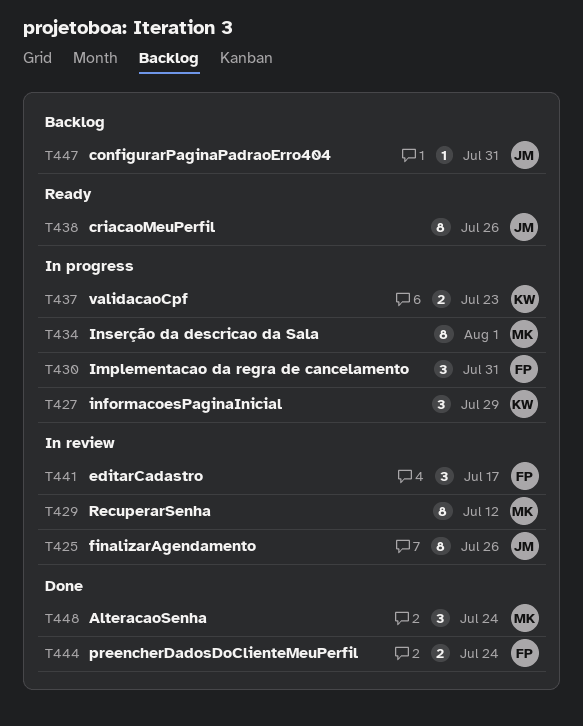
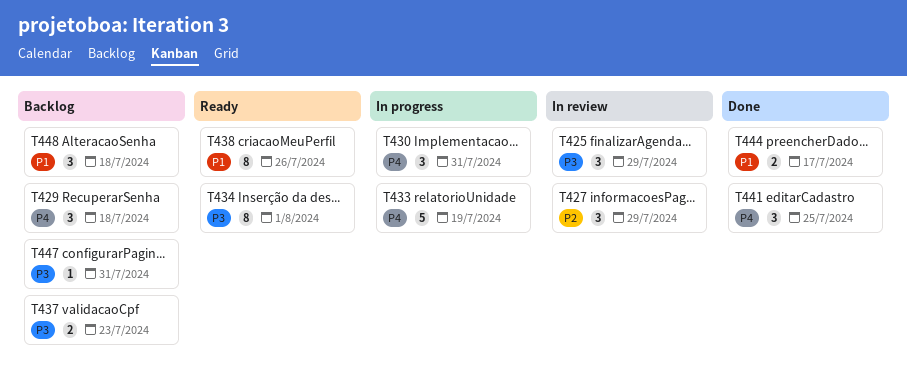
T425, estimate: 8 -> 3
T425, due: Jul 26 -> Jul 29
T427, status: In progress -> In review
T429, status: In review -> Backlog
T429, estimate: 8 -> 3
T429, due: Jul 12 -> Jul 18
T433: none -> present
T434, status: In progress -> Ready
T437, status: In progress -> Backlog
T441, status: In review -> Done
T441, due: Jul 17 -> Jul 25
T444, due: Jul 24 -> Jul 17
T448, status: Done -> Backlog
T448, due: Jul 24 -> Jul 18

